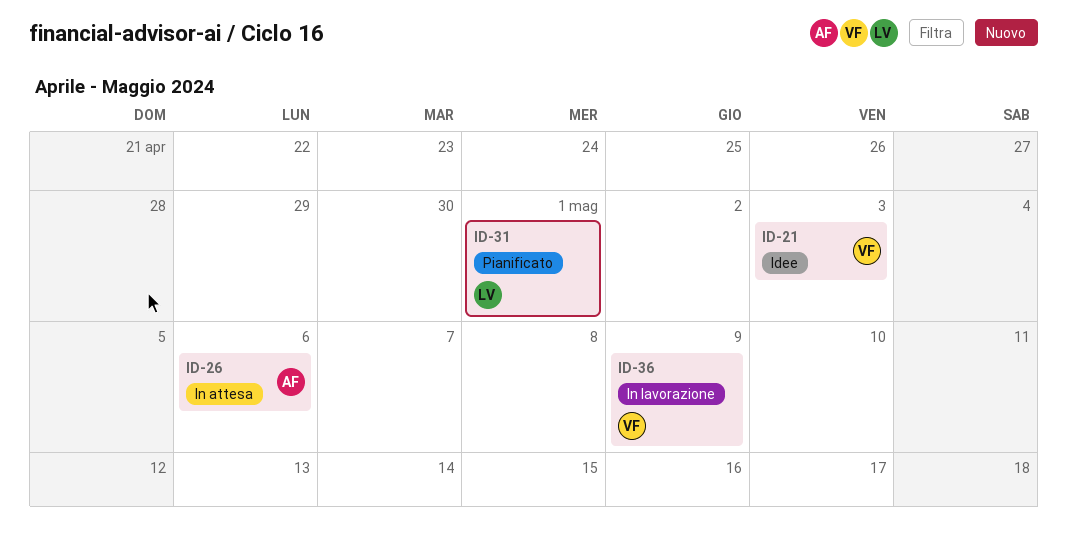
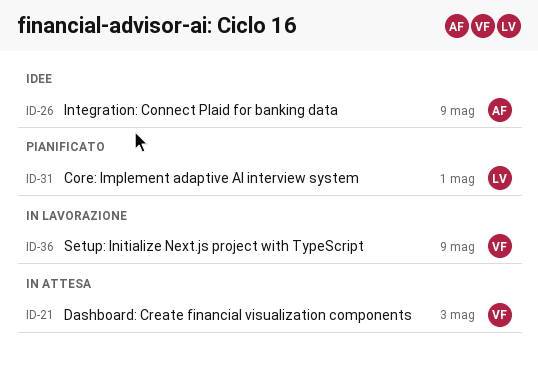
ID-21, status: Idee -> In attesa
ID-26, status: In attesa -> Idee
ID-26, due: May 6 -> May 9

